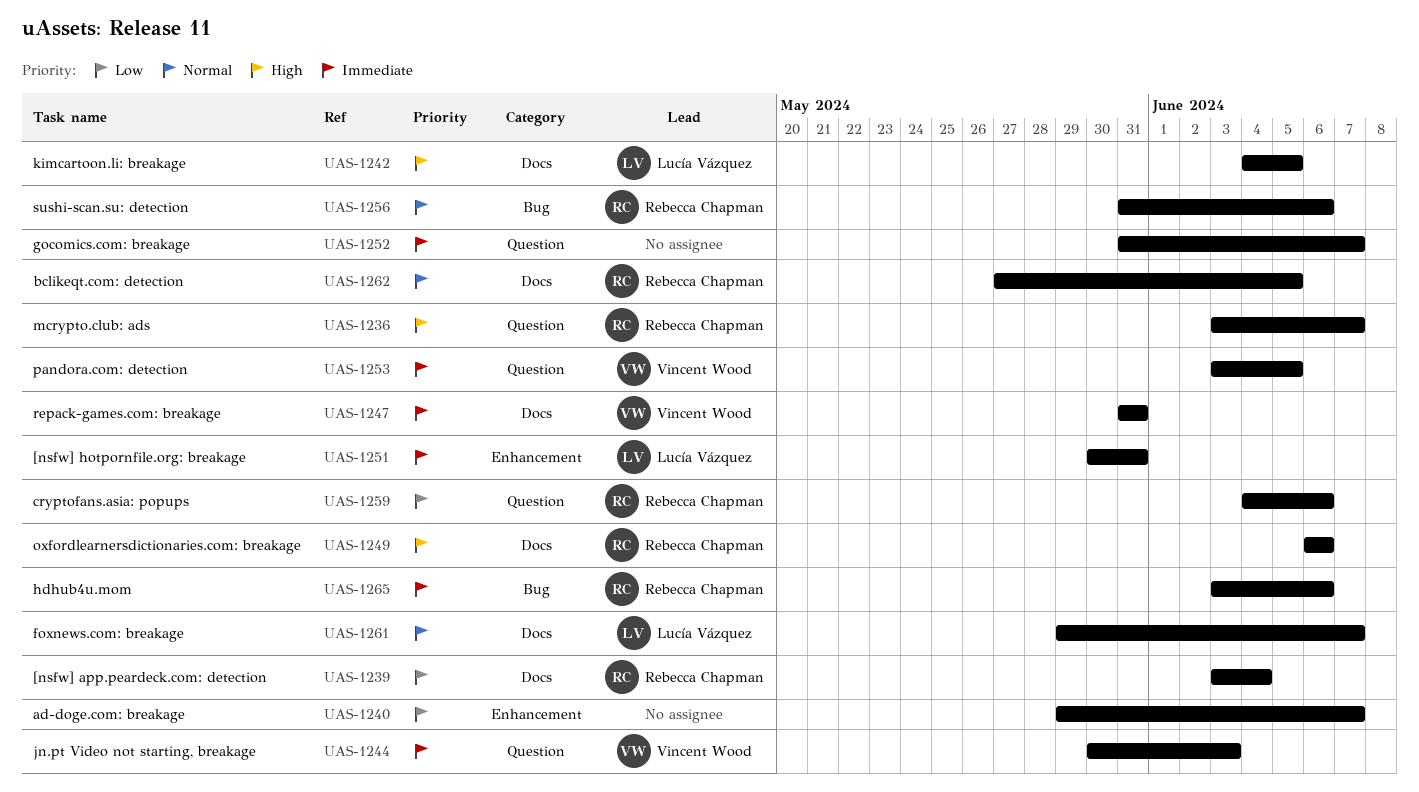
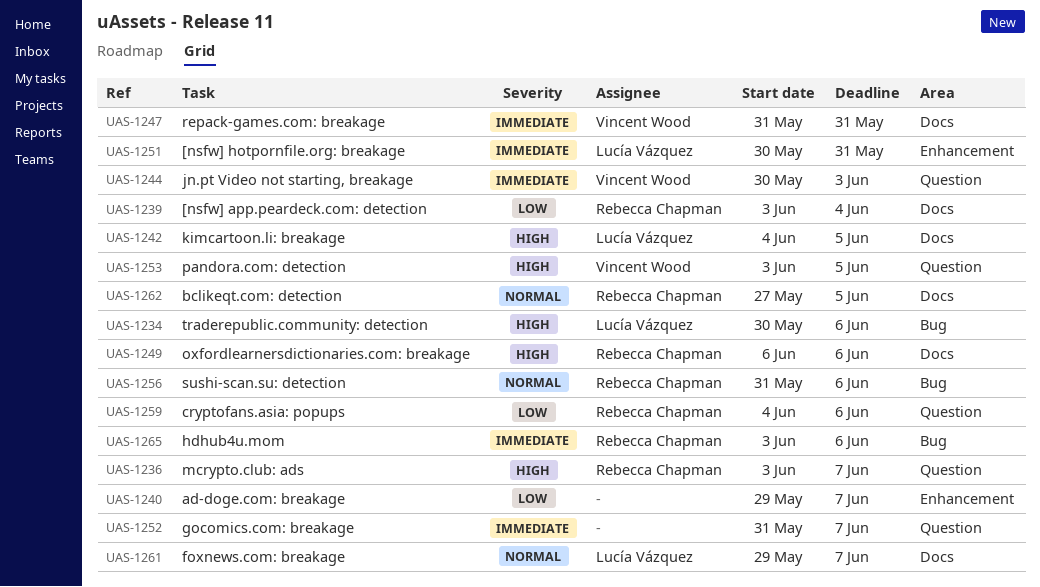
UAS-1234: none -> present
UAS-1253, priority: Immediate -> High

